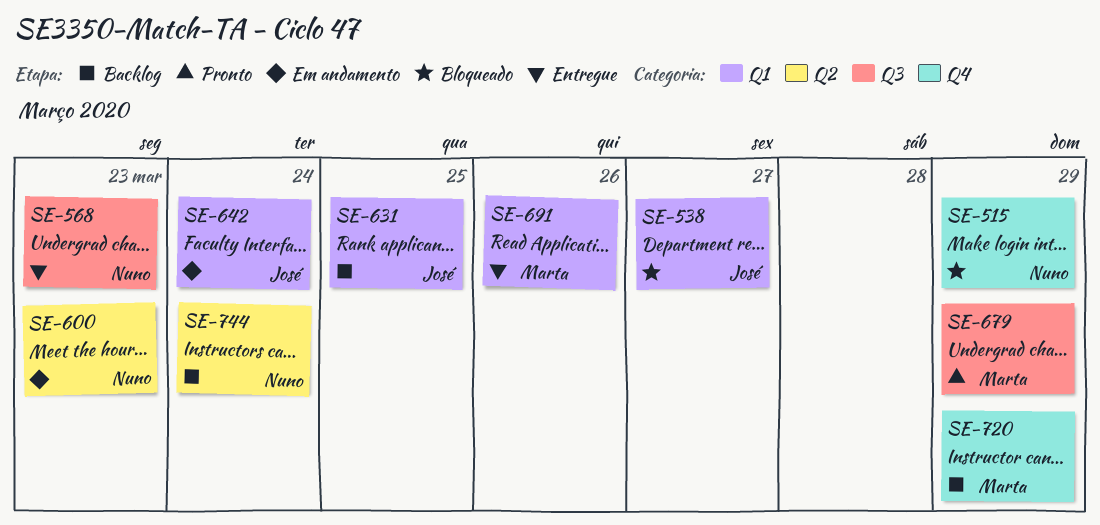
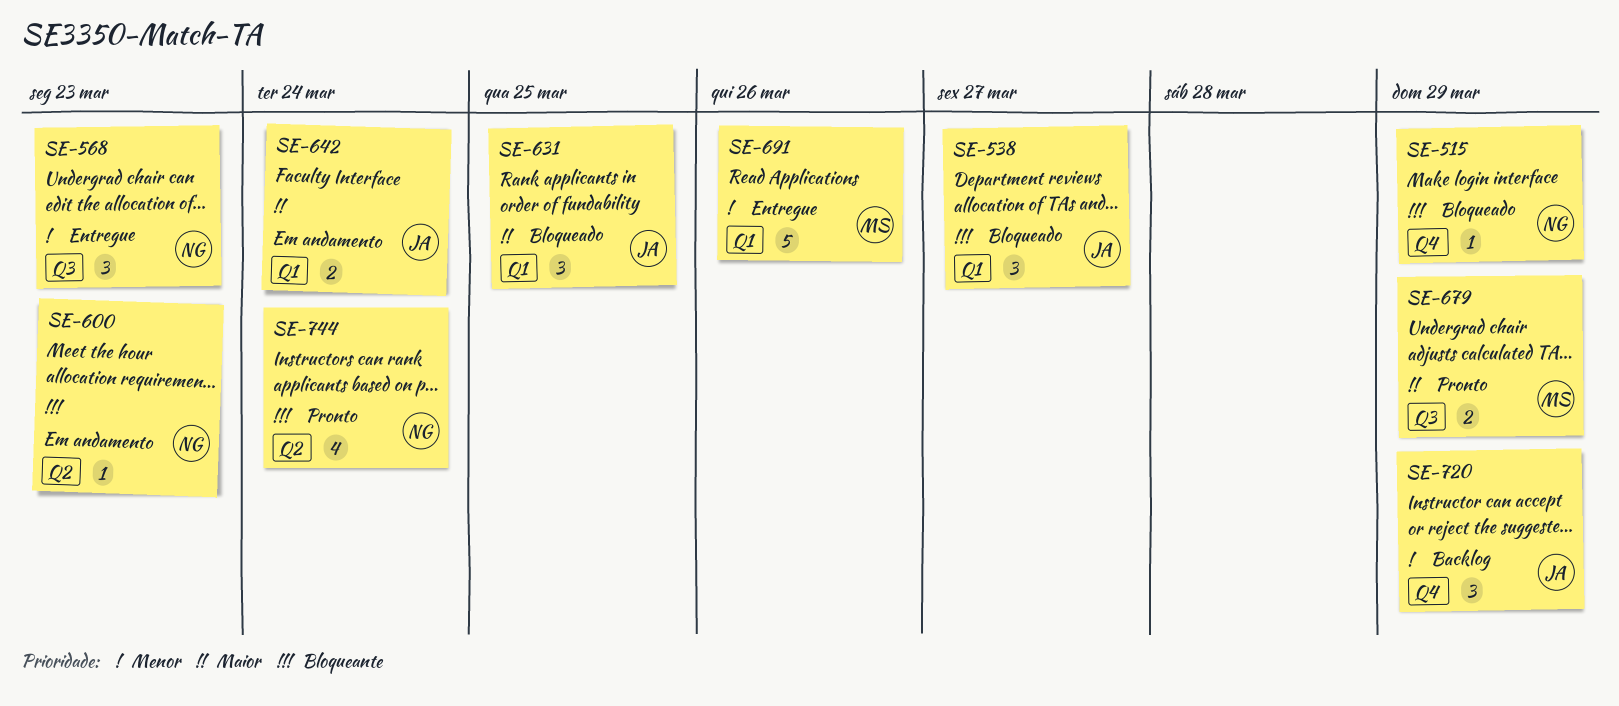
SE-631, status: Backlog -> Bloqueado
SE-720, owner: Marta -> José
SE-744, status: Backlog -> Pronto

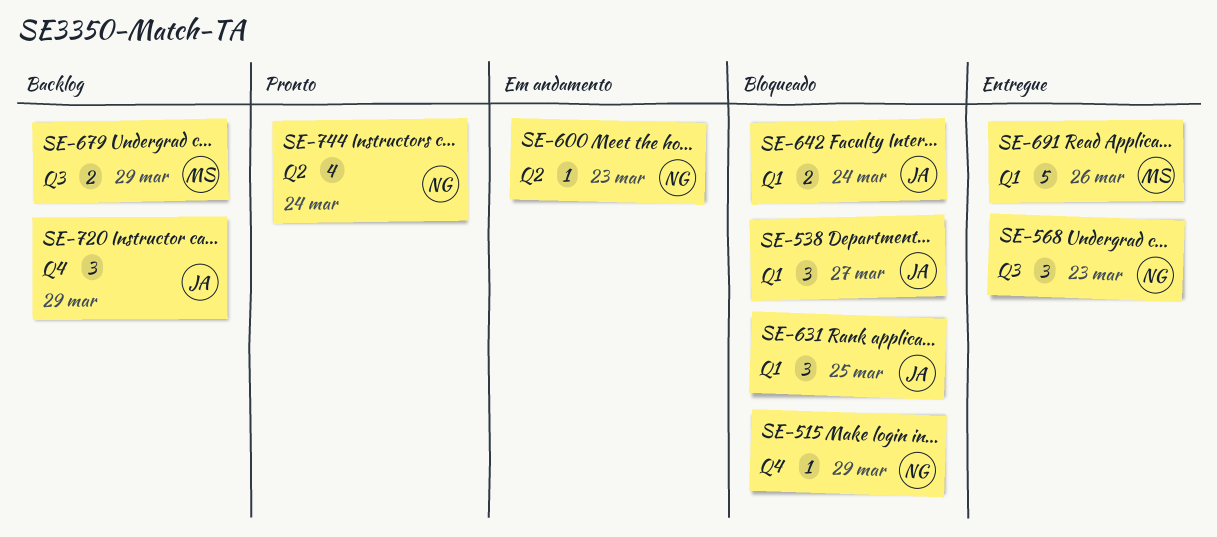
SE-642, status: Em andamento -> Bloqueado
SE-679, status: Pronto -> Backlog

